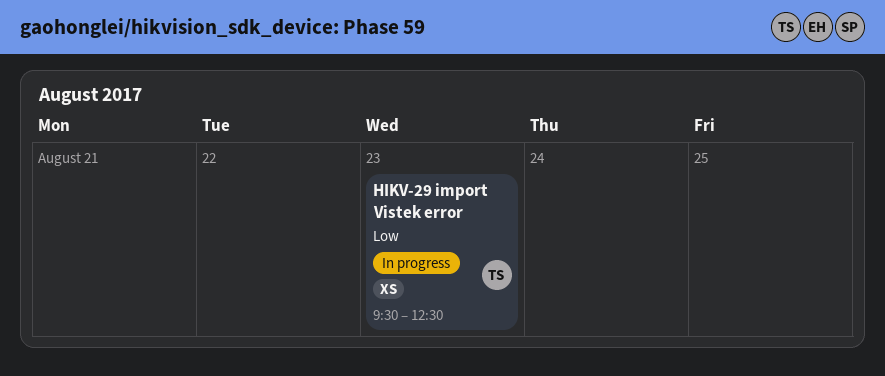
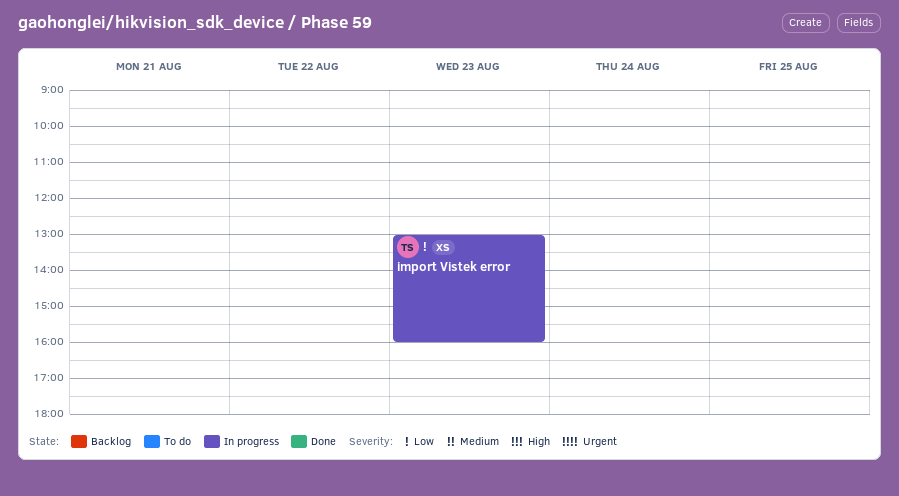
import Vistek error, begins: 09:30 -> 13:00
import Vistek error, ends: 12:30 -> 16:00

